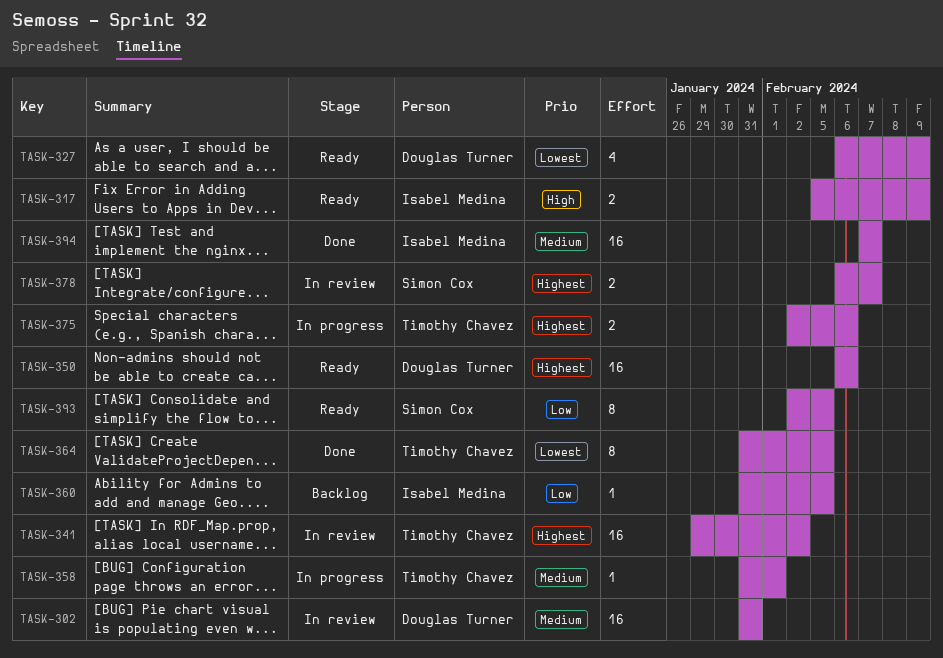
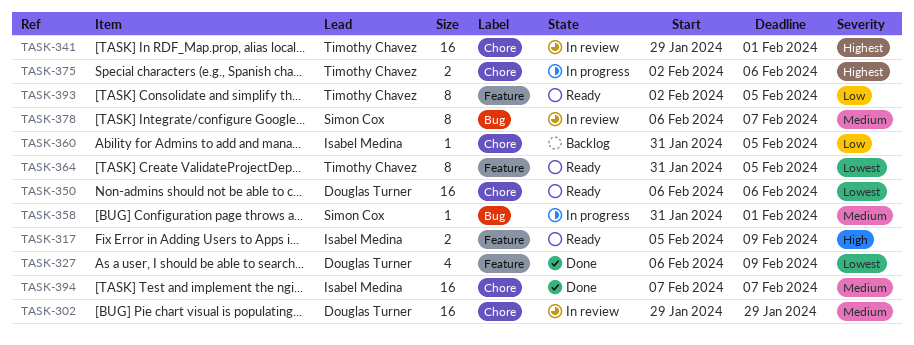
TASK-302, start: Jan 31 -> Jan 29
TASK-302, due: Jan 31 -> Jan 29
TASK-327, status: Ready -> Done
TASK-341, due: Feb 2 -> Feb 1
TASK-350, priority: Highest -> Lowest
TASK-358, owner: Timothy Chavez -> Simon Cox
TASK-364, status: Done -> Ready
TASK-378, priority: Highest -> Medium
TASK-378, estimate: 2 -> 8
TASK-393, owner: Simon Cox -> Timothy Chavez

